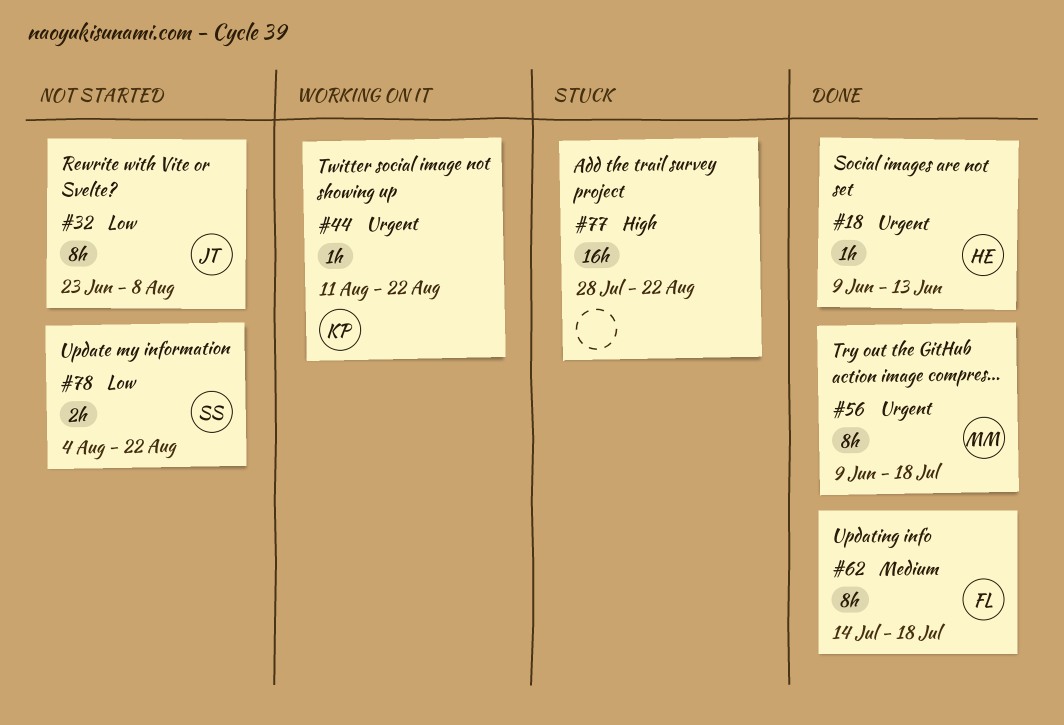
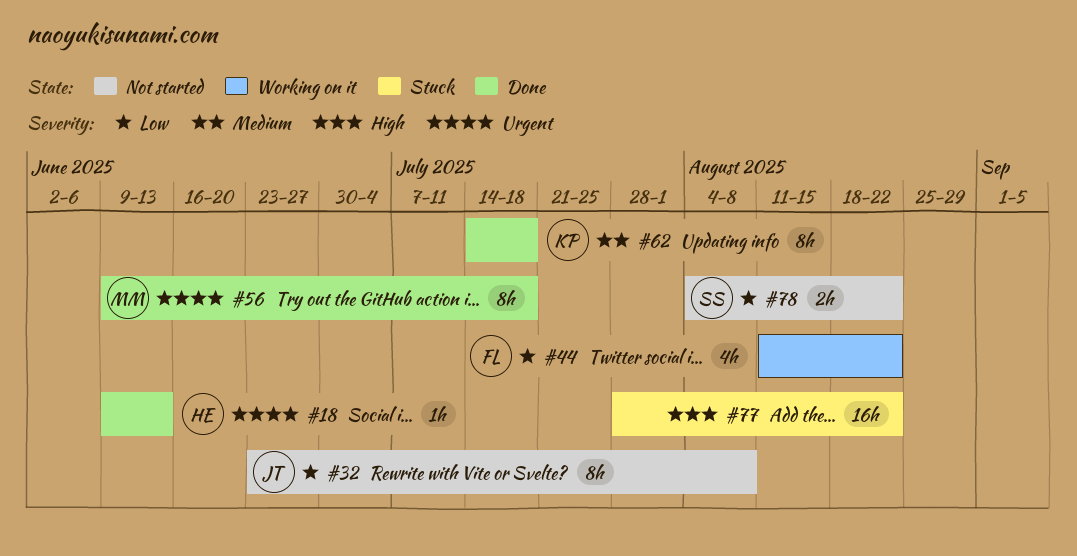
#44, owner: KP -> FL
#44, priority: Urgent -> Low
#44, estimate: 1h -> 4h
#62, owner: FL -> KP

